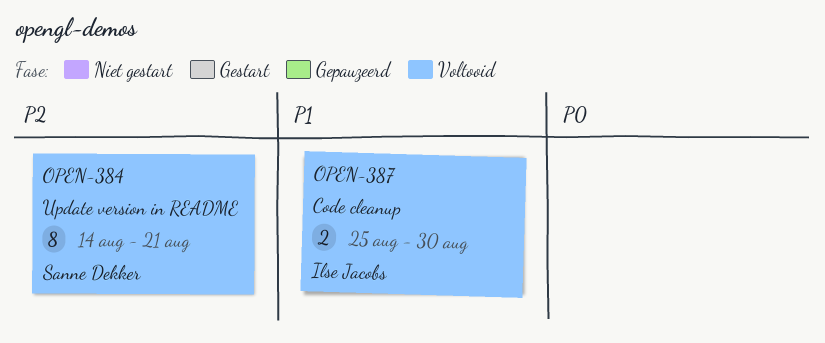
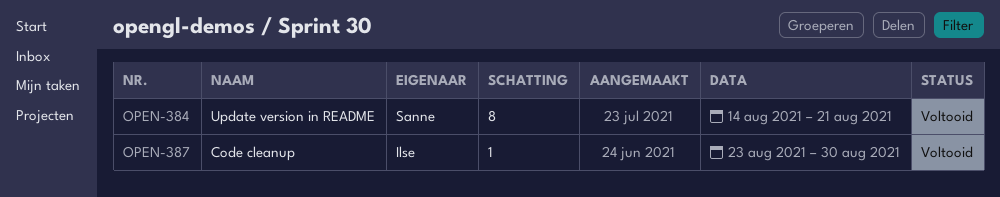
OPEN-387, estimate: 2 -> 1
OPEN-387, start: Aug 25 -> Aug 23

